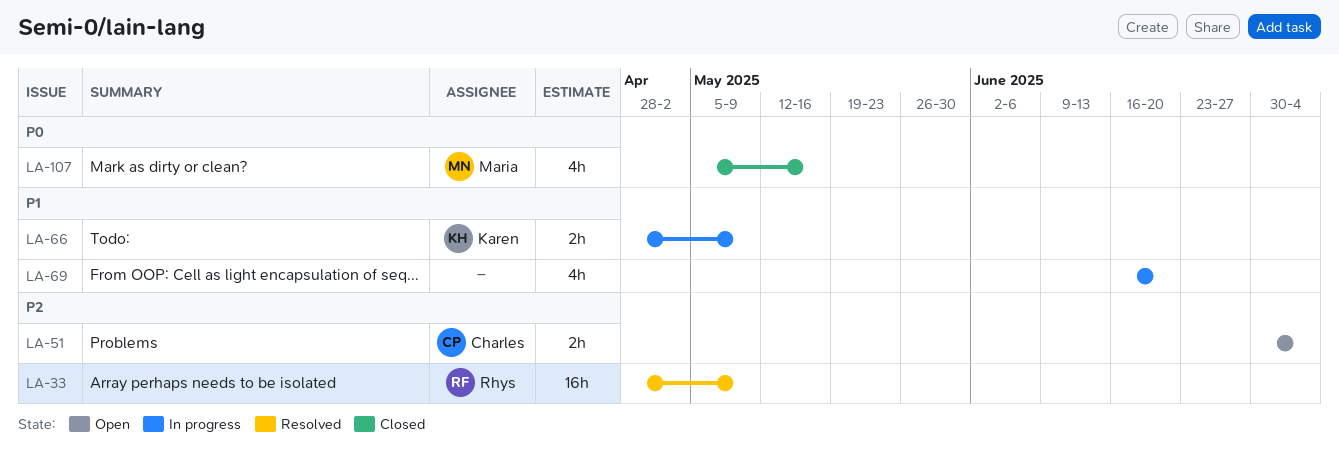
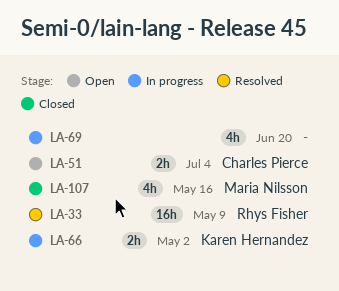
LA-66, due: May 9 -> May 2

